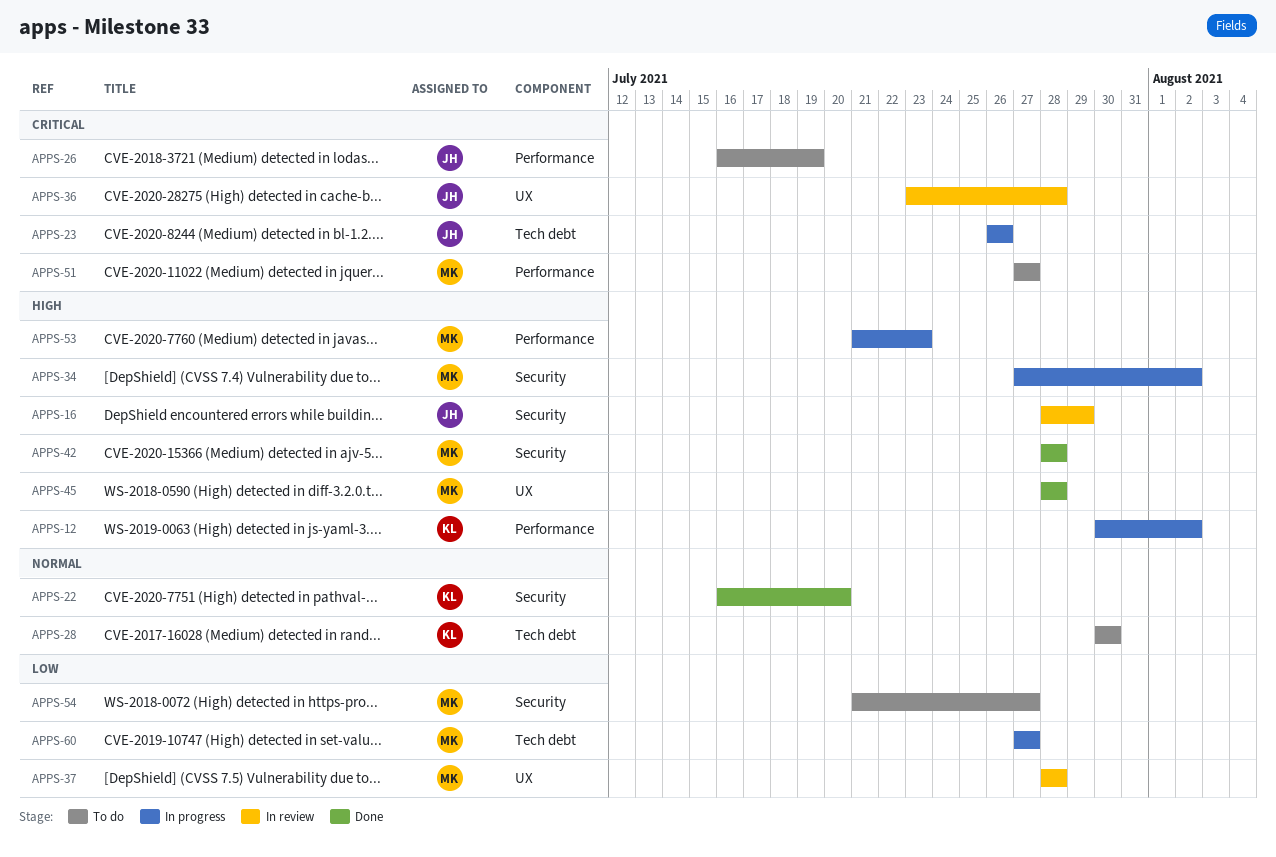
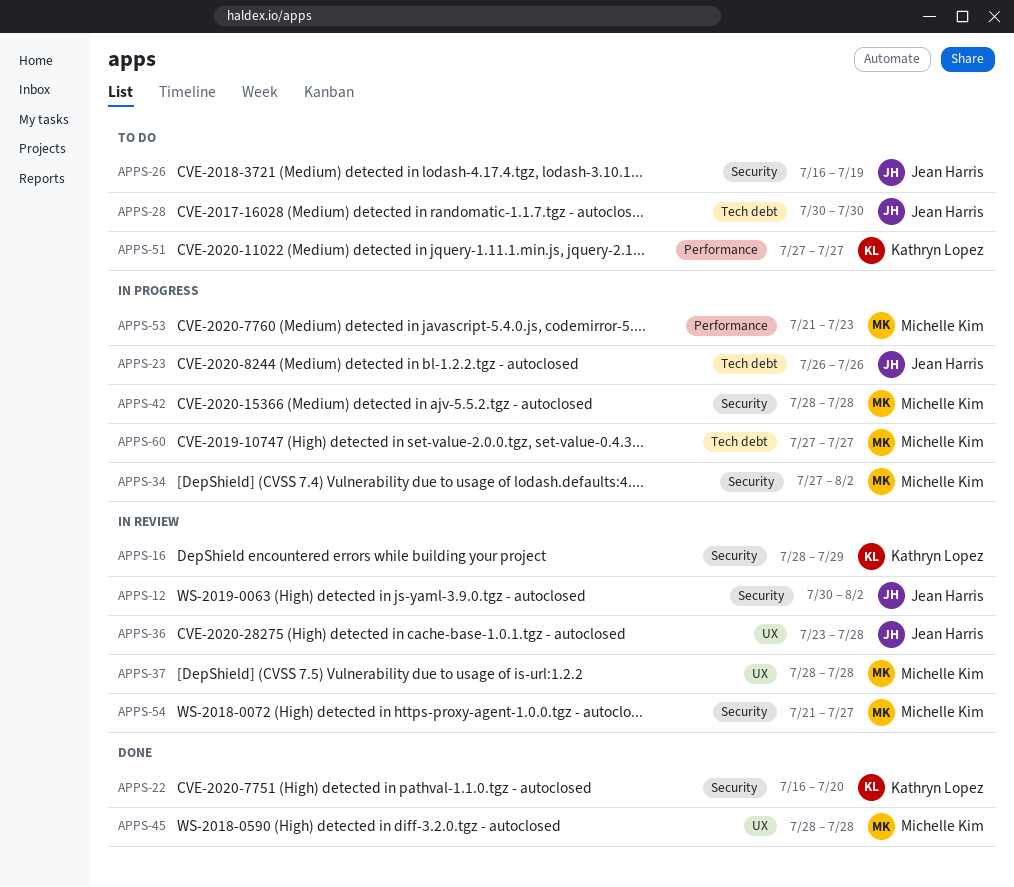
APPS-12, status: In progress -> In review
APPS-12, owner: Kathryn Lopez -> Jean Harris
APPS-12, label: Performance -> Security
APPS-16, owner: Jean Harris -> Kathryn Lopez
APPS-26, label: Performance -> Security
APPS-28, owner: Kathryn Lopez -> Jean Harris
APPS-42, status: Done -> In progress
APPS-51, owner: Michelle Kim -> Kathryn Lopez
APPS-54, status: To do -> In review

